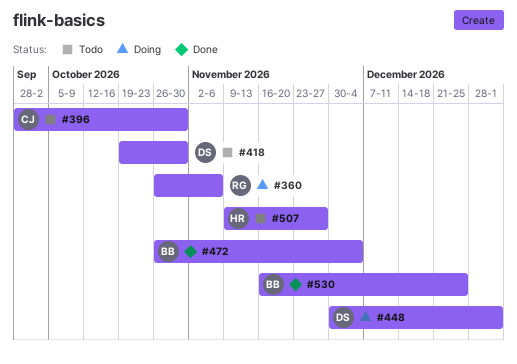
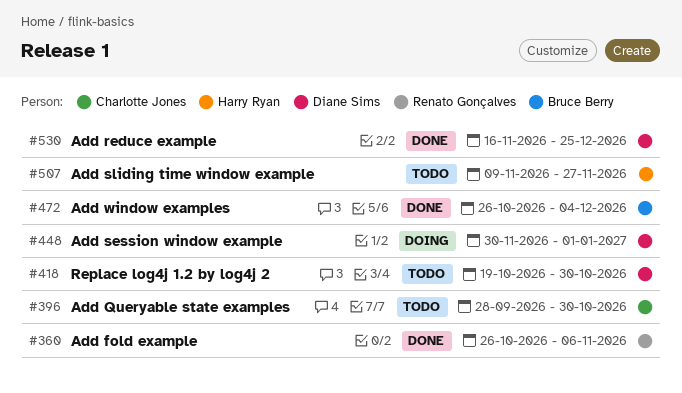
#360, status: Doing -> Done
#530, owner: Bruce Berry -> Diane Sims

